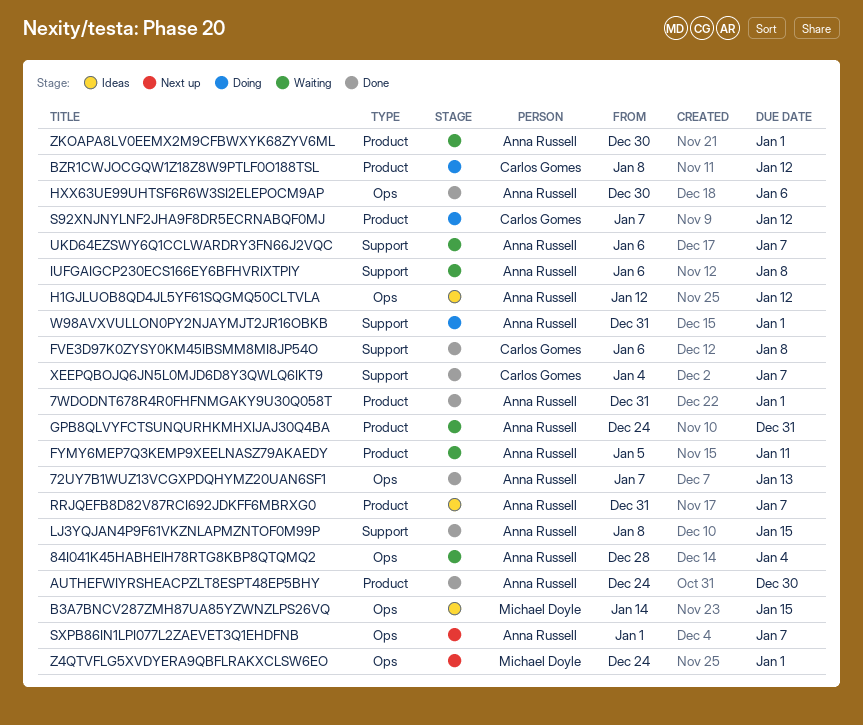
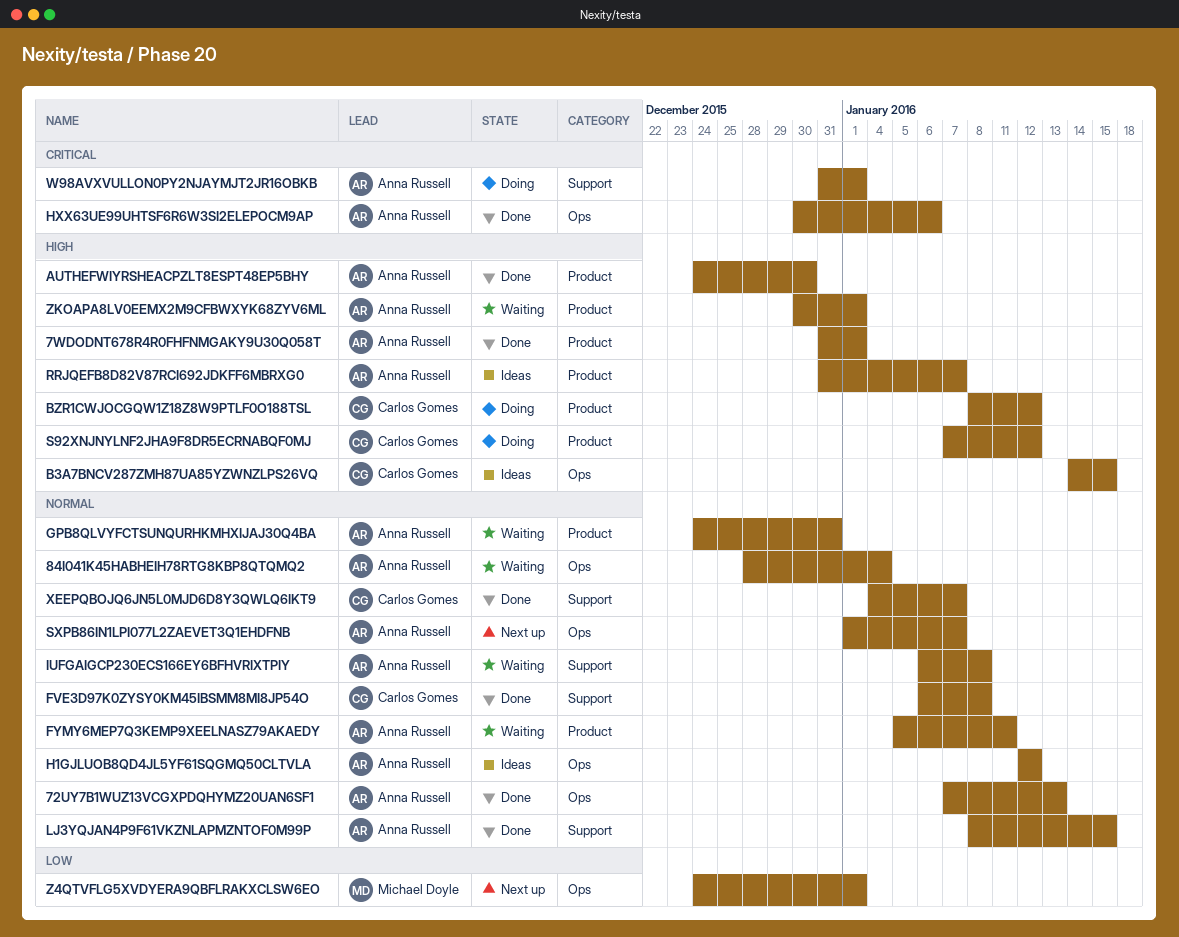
B3A7BNCV287ZMH87UA85YZWNZLPS26VQ, owner: Michael Doyle -> Carlos Gomes
UKD64EZSWY6Q1CCLWARDRY3FN66J2VQC: present -> none

